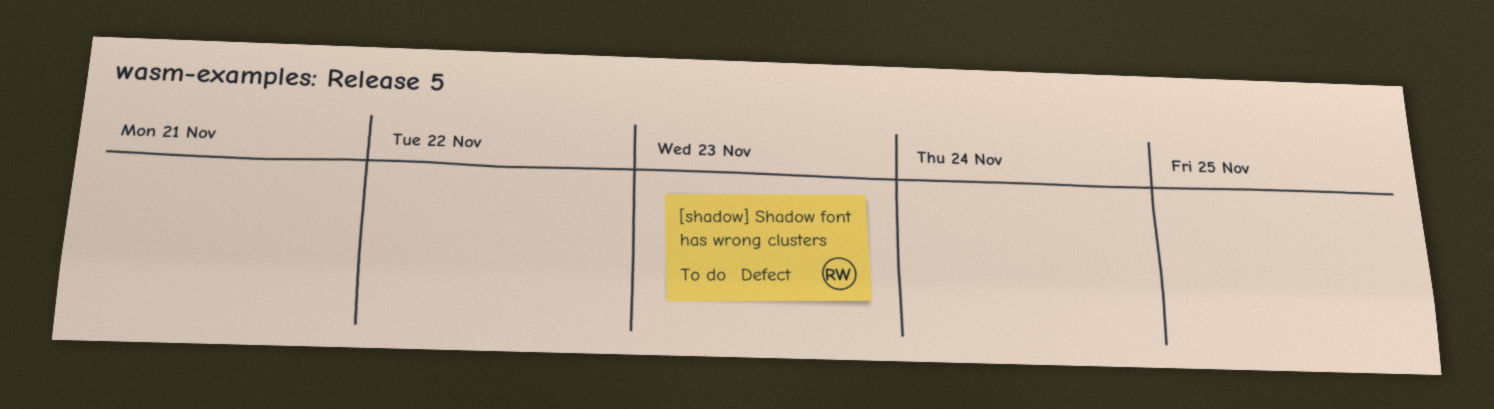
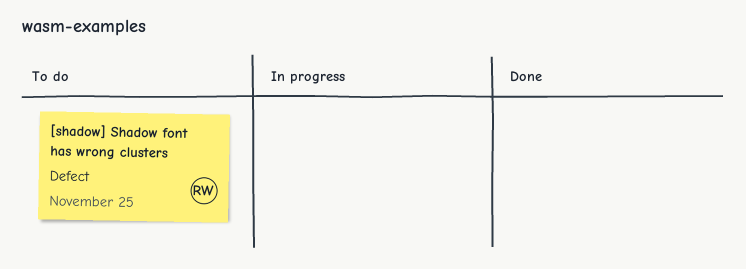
[shadow] Shadow font has wrong clusters, due: Nov 23 -> Nov 25

